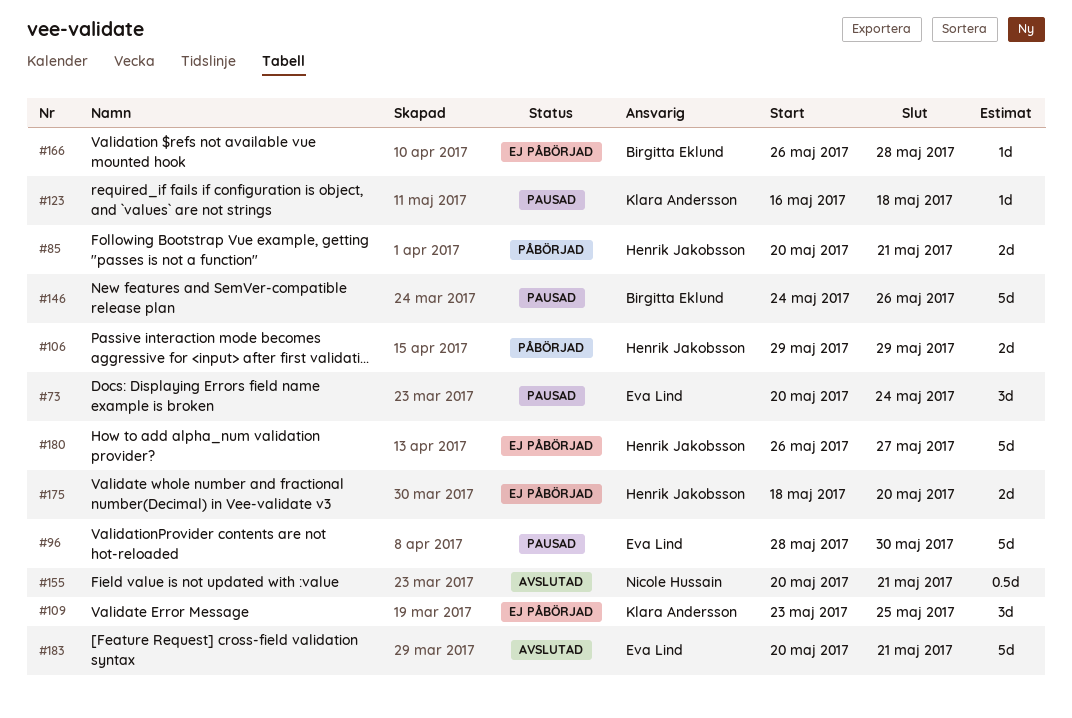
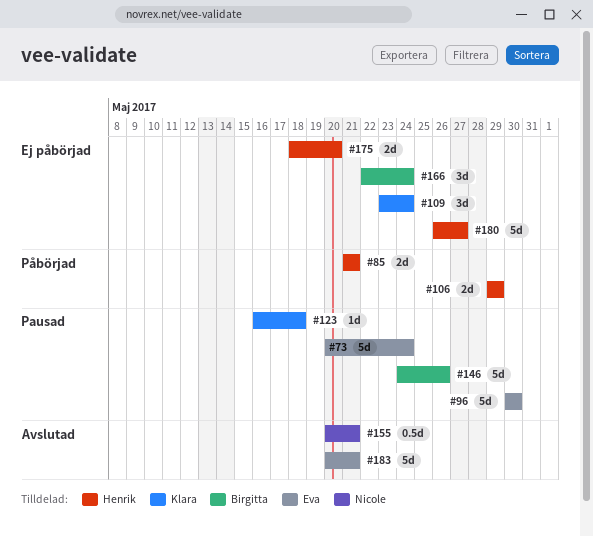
#73, estimate: 3d -> 5d
#85, start: May 20 -> May 21
#96, start: May 28 -> May 30
#109, due: May 25 -> May 24
#166, estimate: 1d -> 3d
#166, start: May 26 -> May 22
#166, due: May 28 -> May 24

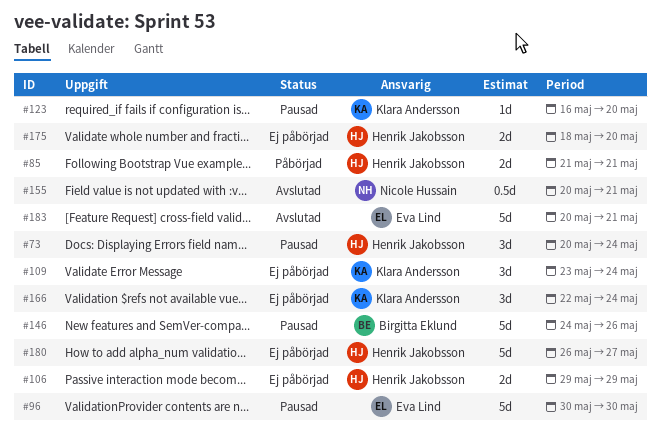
#73, owner: Eva Lind -> Henrik Jakobsson
#73, estimate: 5d -> 3d
#106, status: Påbörjad -> Ej påbörjad
#123, due: May 18 -> May 20
#166, owner: Birgitta Eklund -> Klara Andersson

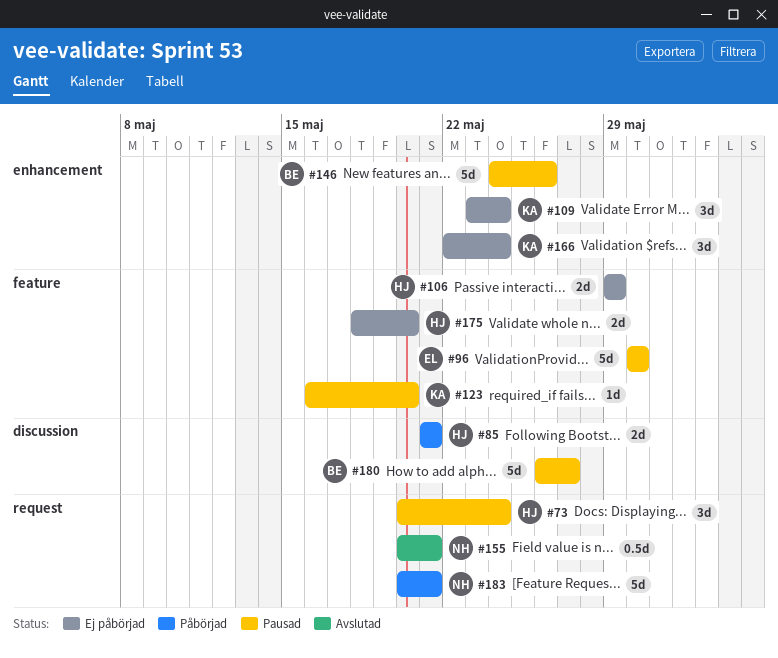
#180, status: Ej påbörjad -> Pausad
#180, owner: Henrik Jakobsson -> Birgitta Eklund
#183, status: Avslutad -> Påbörjad
#183, owner: Eva Lind -> Nicole Hussain

